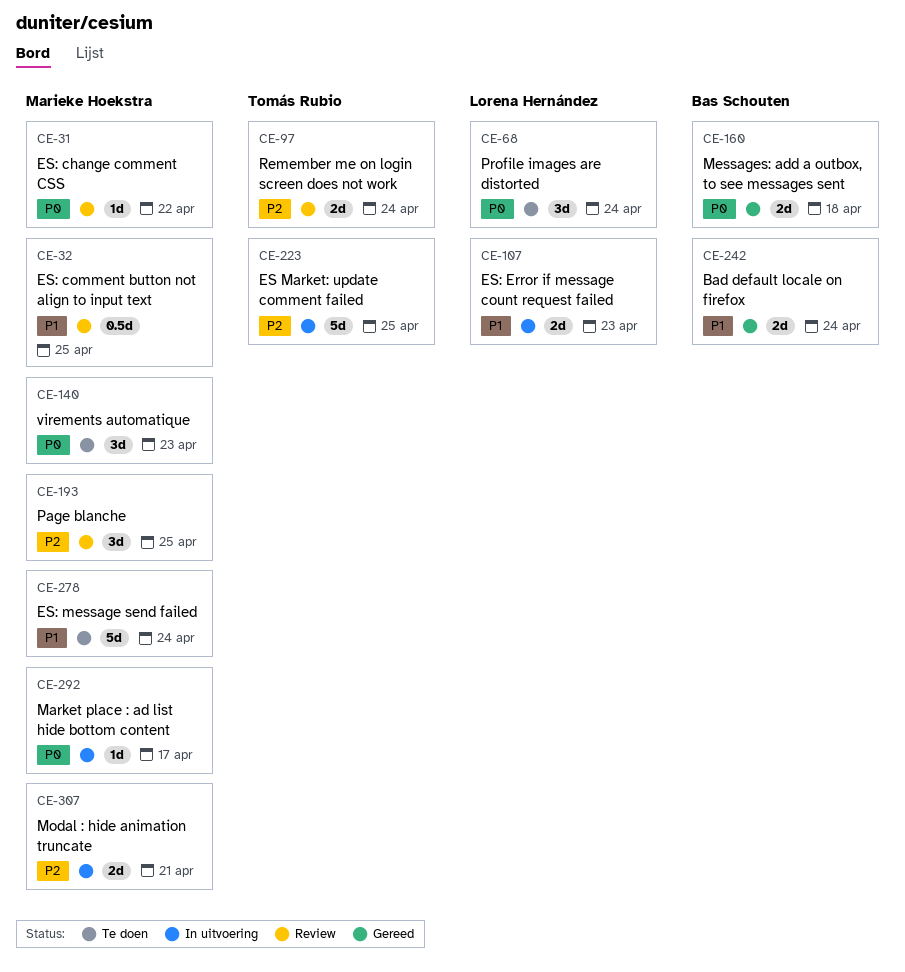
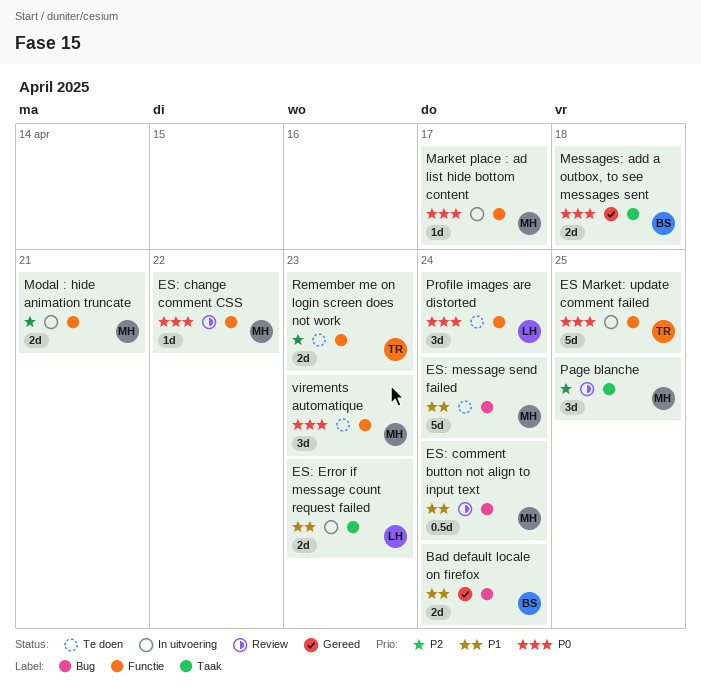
ES Market: update comment failed, priority: P2 -> P0
ES: comment button not align to input text, due: Apr 25 -> Apr 24
Remember me on login screen does not work, status: Review -> Te doen
Remember me on login screen does not work, due: Apr 24 -> Apr 23

